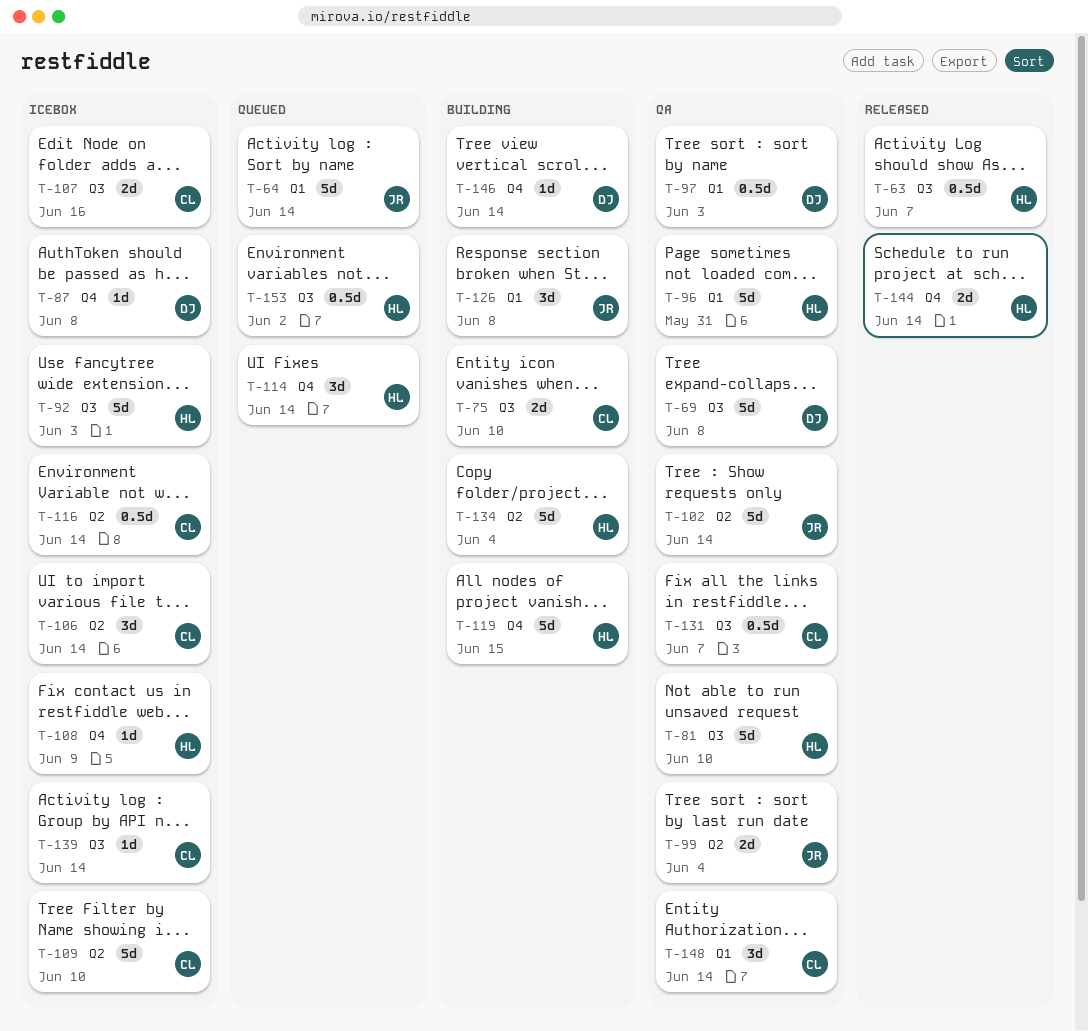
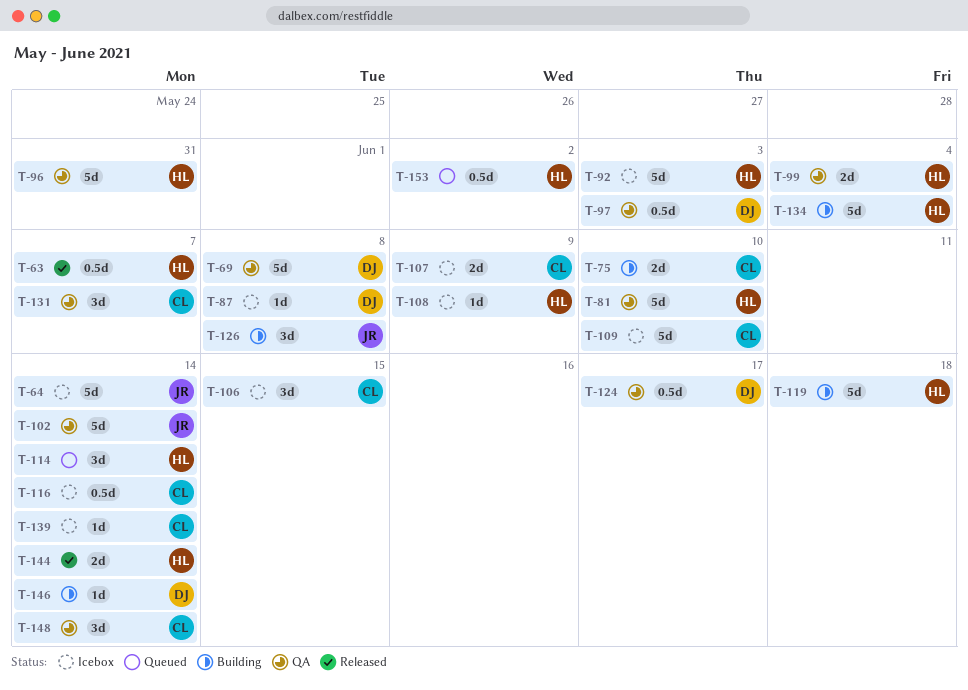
T-64, status: Queued -> Icebox
T-99, owner: JR -> HL
T-106, due: Jun 14 -> Jun 15
T-107, due: Jun 16 -> Jun 9
T-119, due: Jun 15 -> Jun 18
T-124: none -> present
T-131, estimate: 0.5d -> 3d

